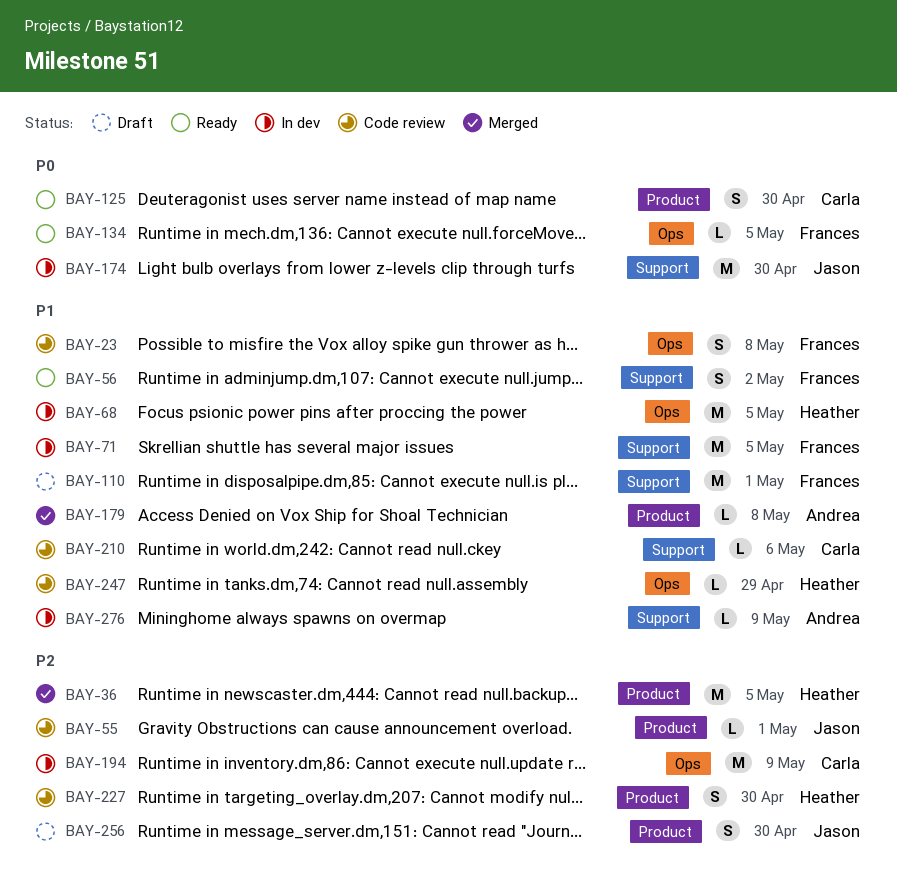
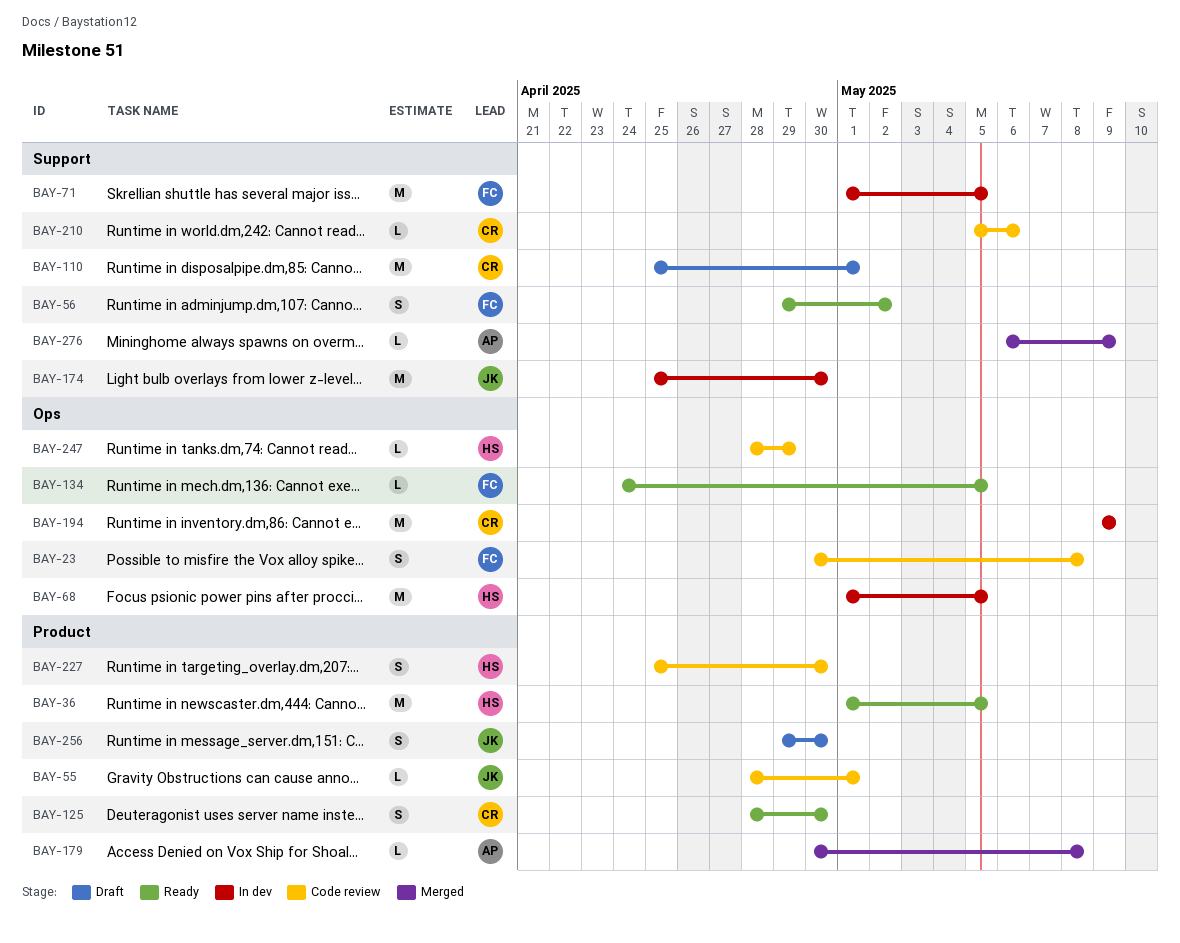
BAY-36, status: Merged -> Ready
BAY-110, owner: Frances -> Carla
BAY-276, status: In dev -> Merged

